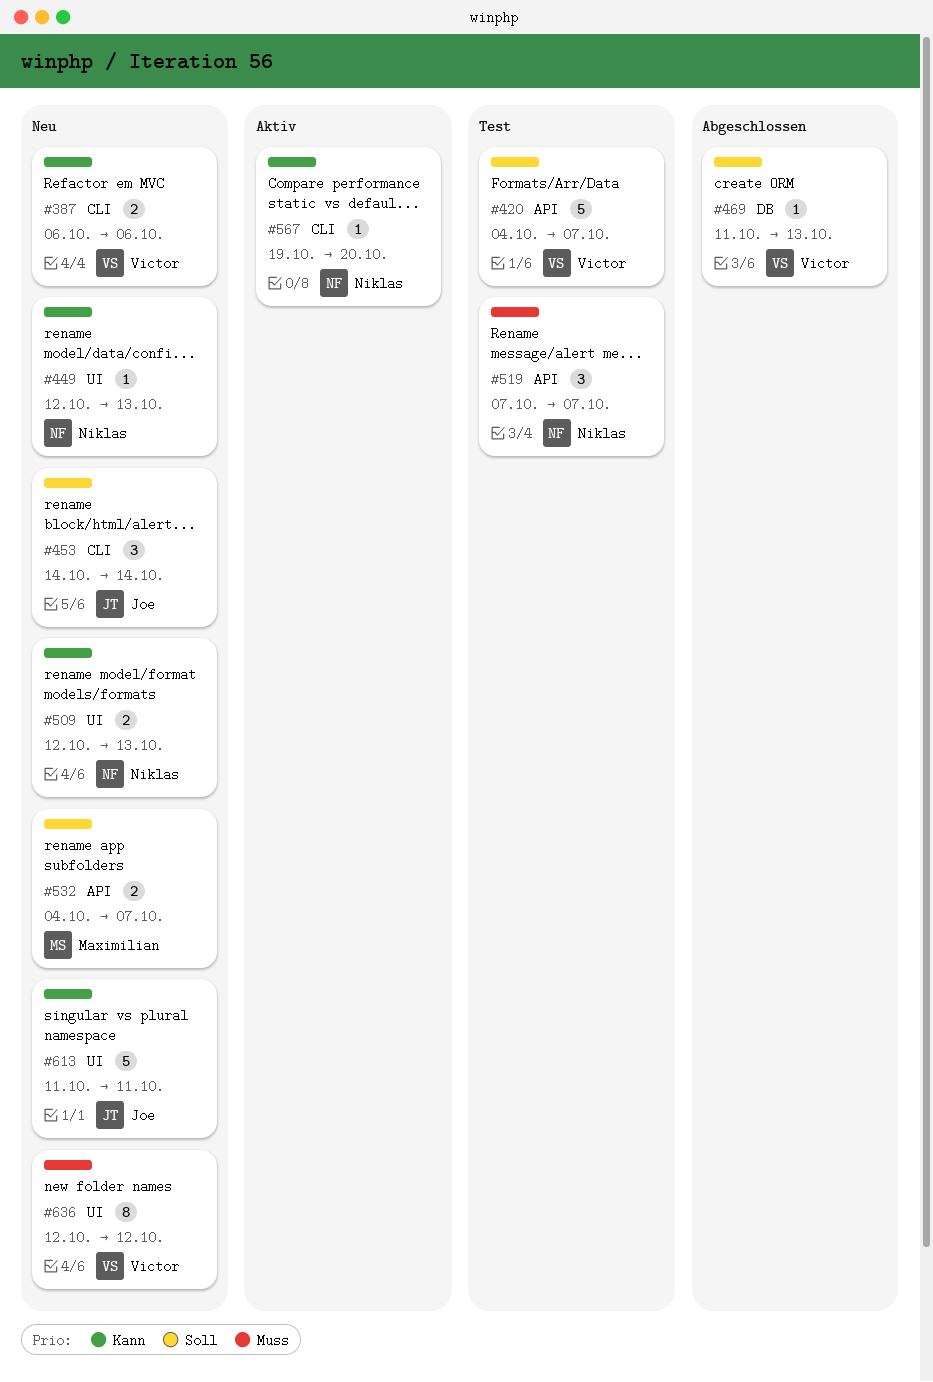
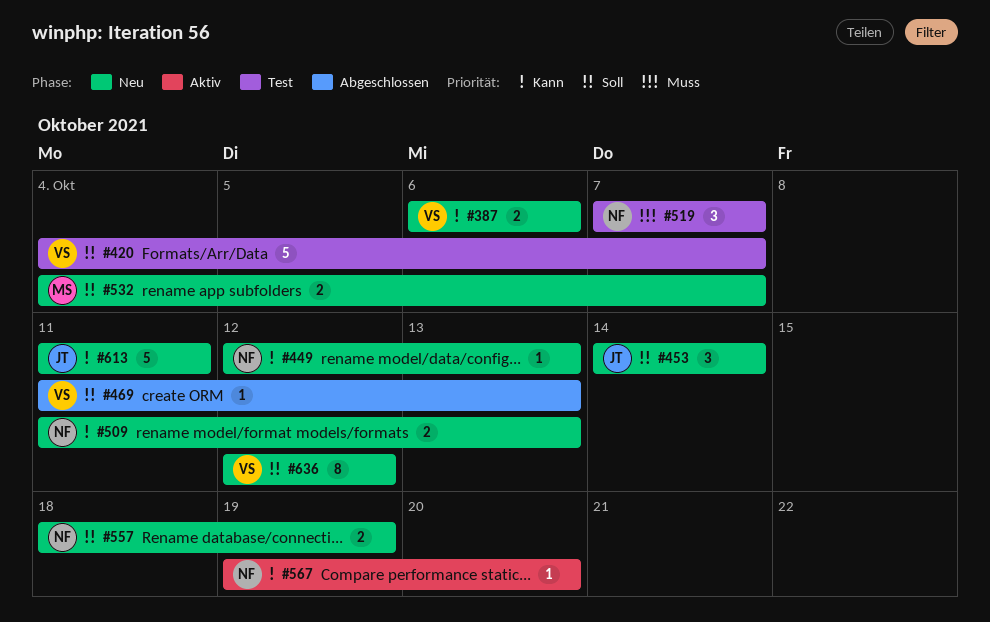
#509, start: Oct 12 -> Oct 11
#557: none -> present
#636, priority: Muss -> Soll

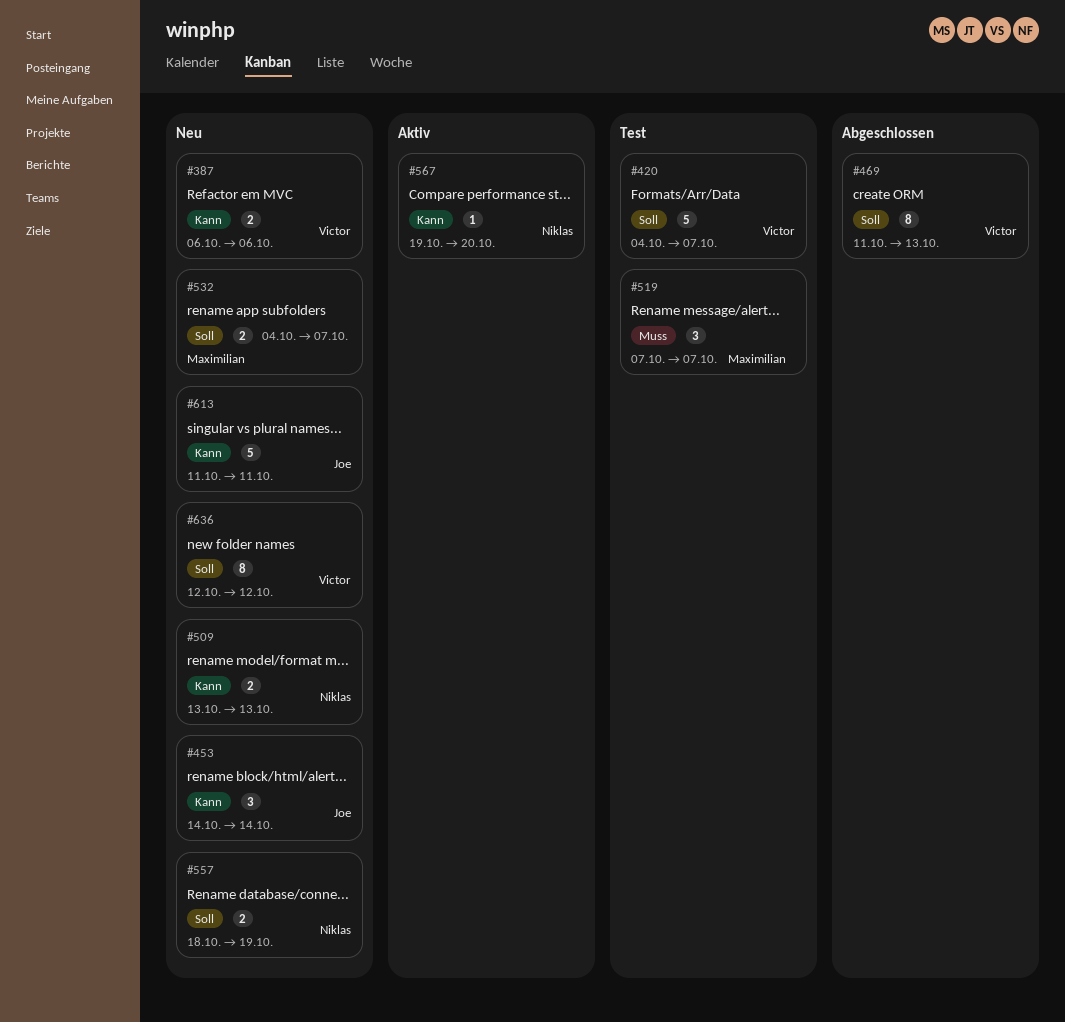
#449: present -> none
#453, priority: Soll -> Kann
#469, estimate: 1 -> 8
#509, start: Oct 11 -> Oct 13
#519, owner: Niklas -> Maximilian

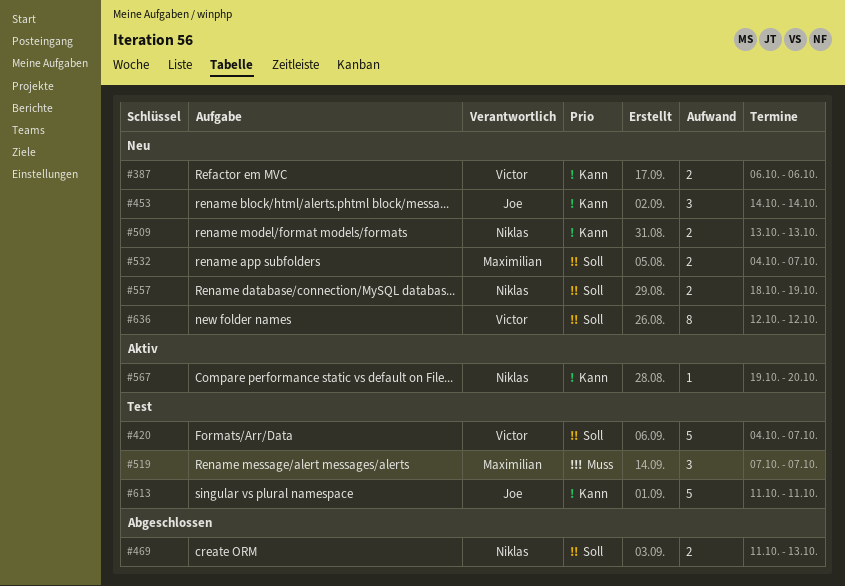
#469, owner: Victor -> Niklas
#469, estimate: 8 -> 2
#613, status: Neu -> Test

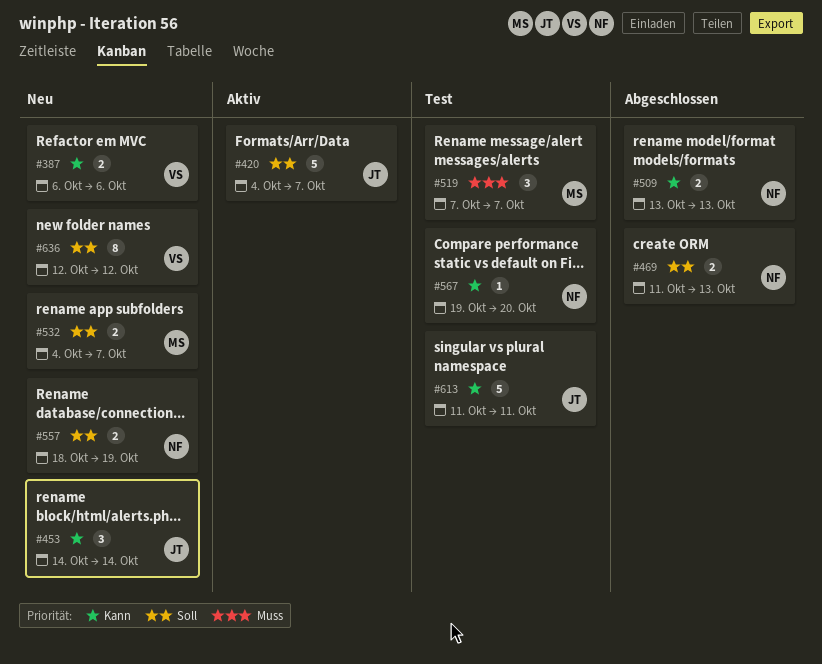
#420, status: Test -> Aktiv
#420, owner: Victor -> Joe
#509, status: Neu -> Abgeschlossen
#567, status: Aktiv -> Test

